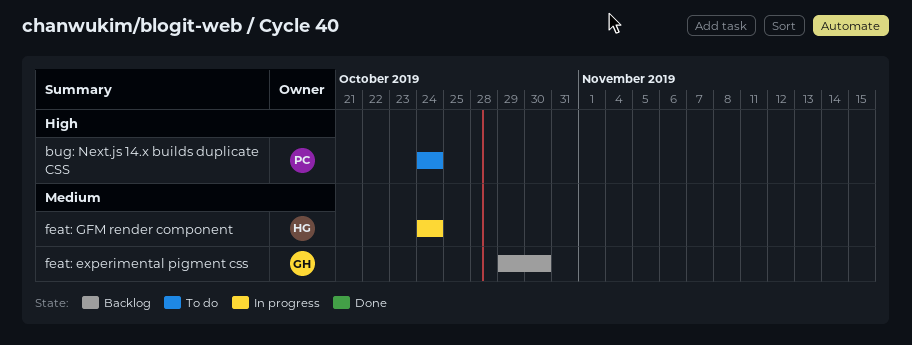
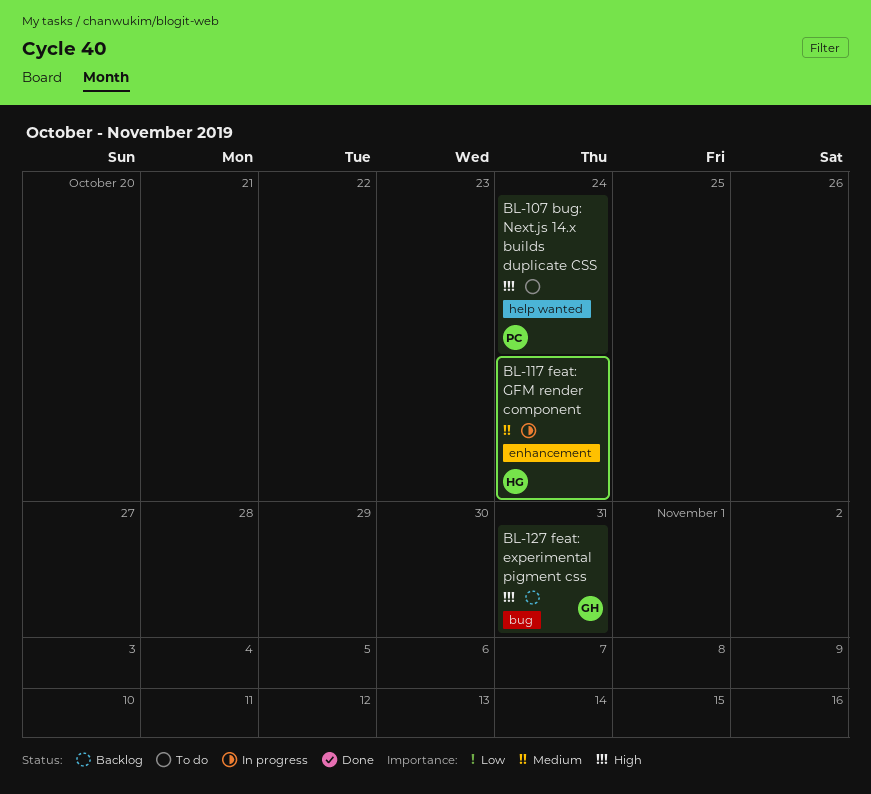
feat: experimental pigment css, priority: Medium -> High
feat: experimental pigment css, due: Oct 30 -> Oct 31

